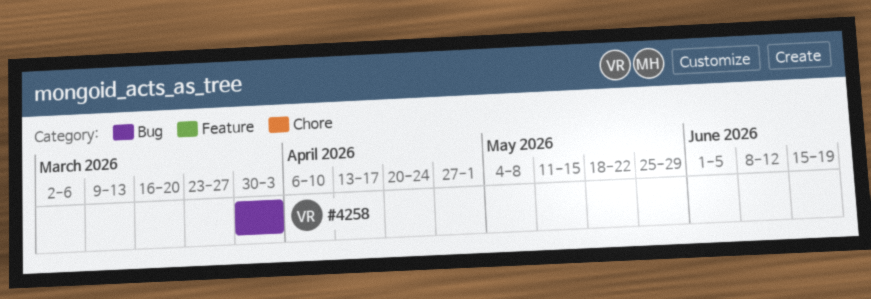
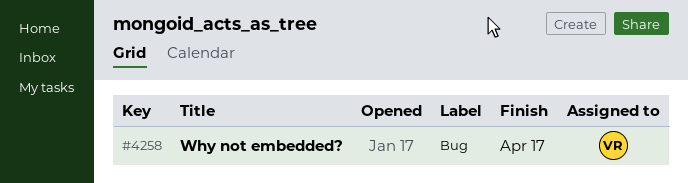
#4258, due: Apr 3 -> Apr 17

